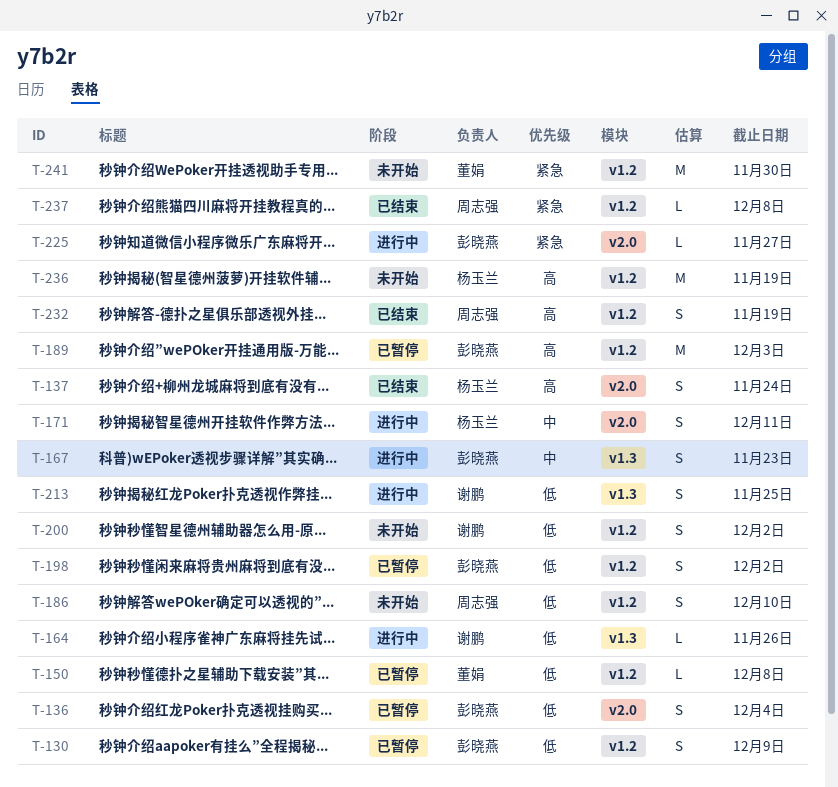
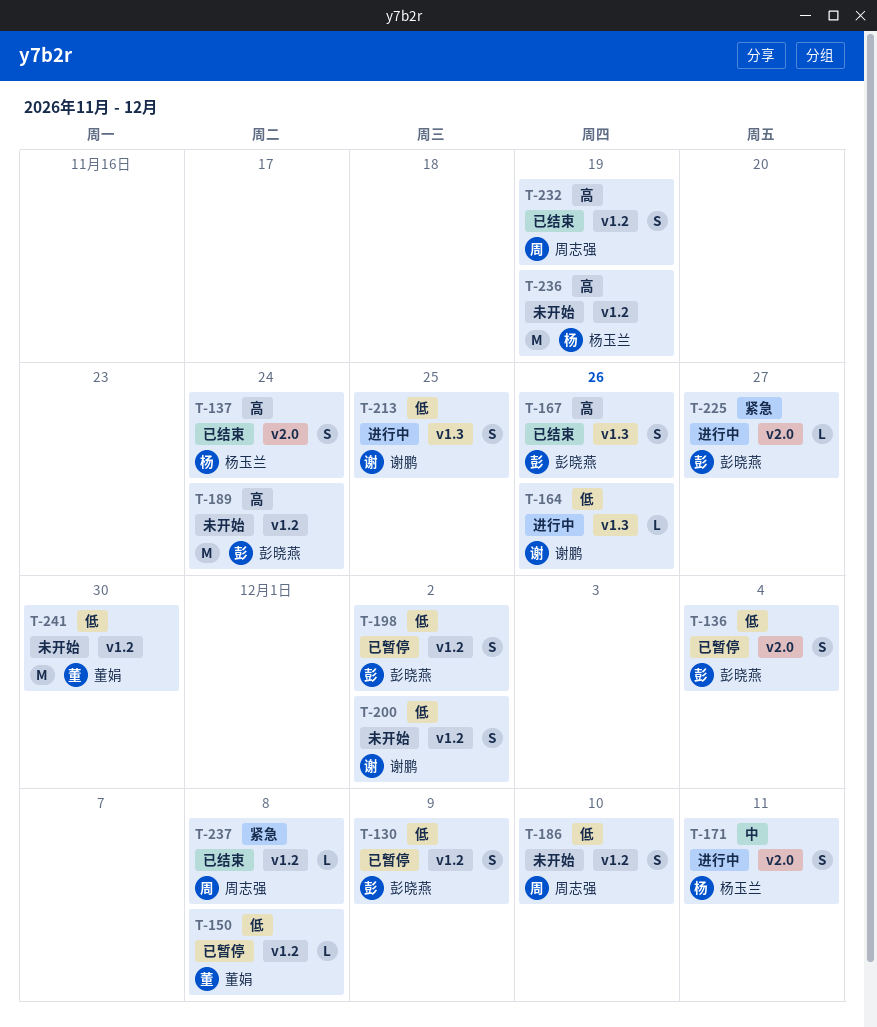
T-167, status: 进行中 -> 已结束
T-167, priority: 中 -> 高
T-167, due: Nov 23 -> Nov 26
T-189, status: 已暂停 -> 未开始
T-189, due: Dec 3 -> Nov 24
T-241, priority: 紧急 -> 低

